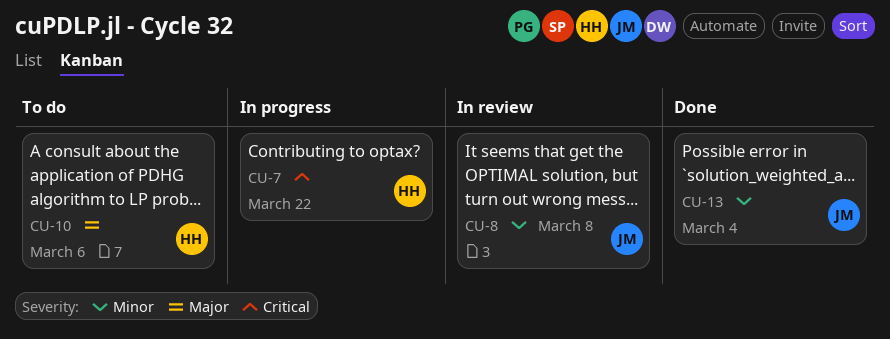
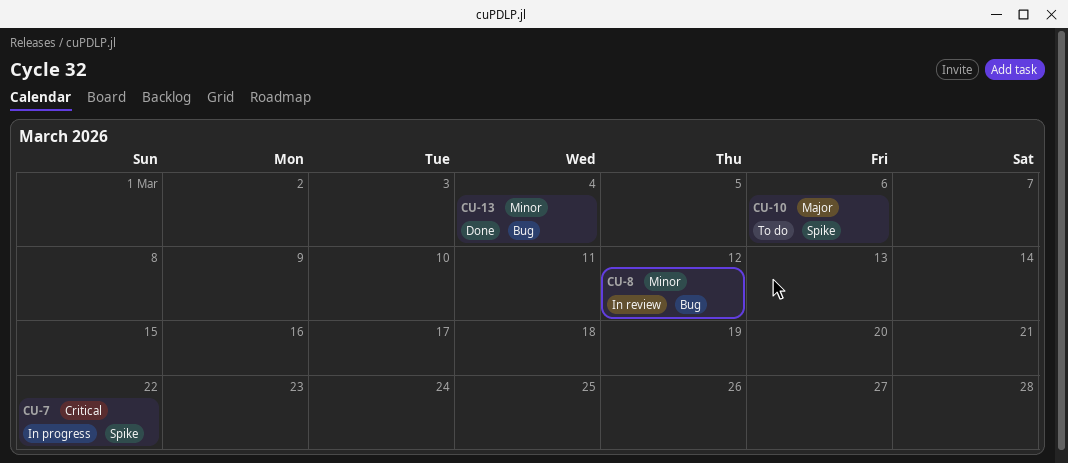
CU-8, due: Mar 8 -> Mar 12

